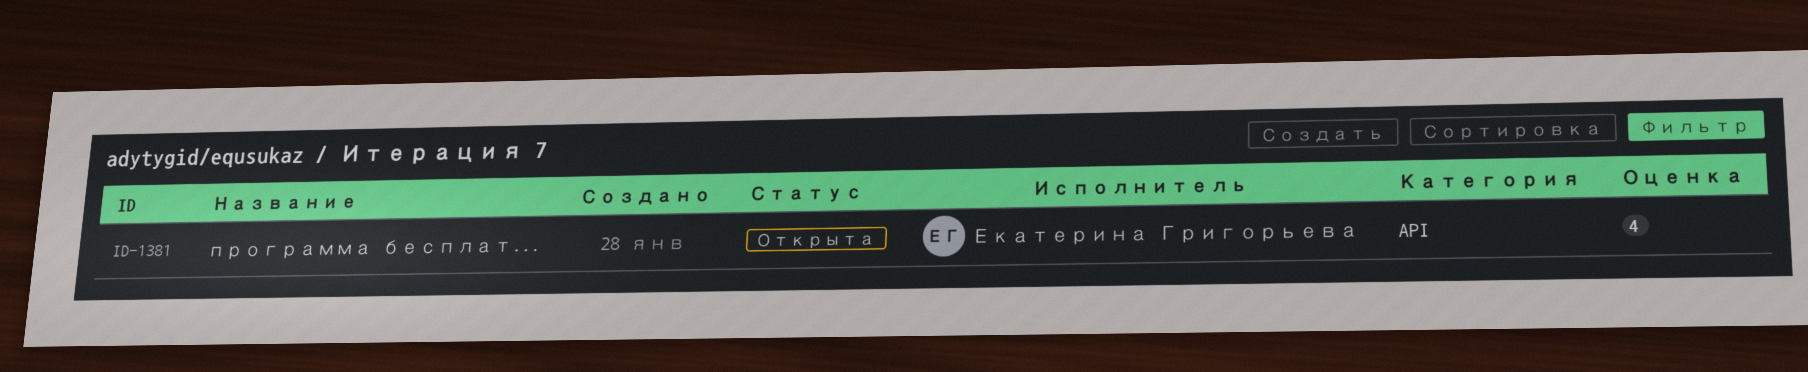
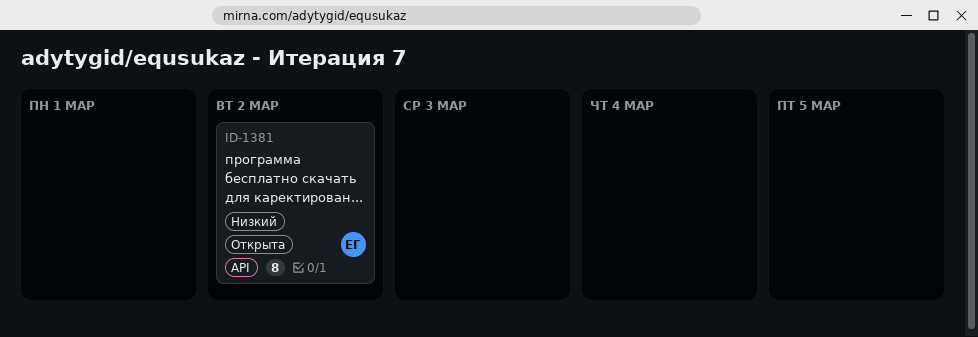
ID-1381, estimate: 4 -> 8

